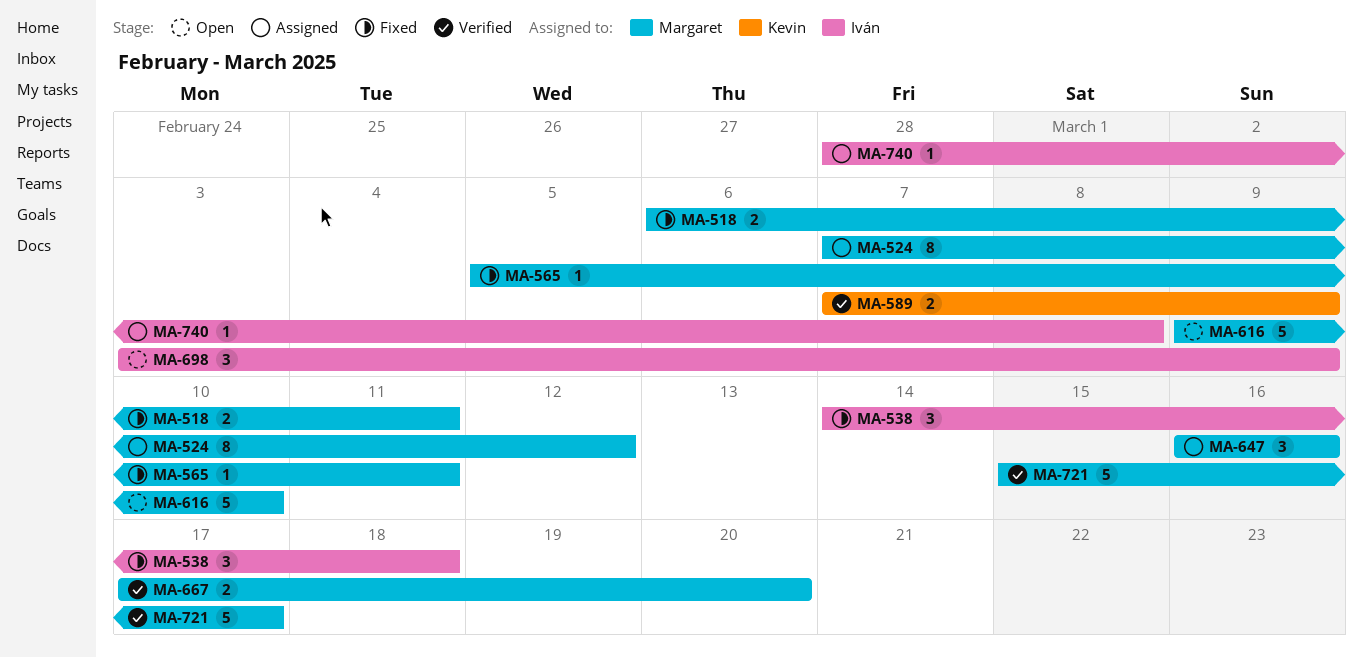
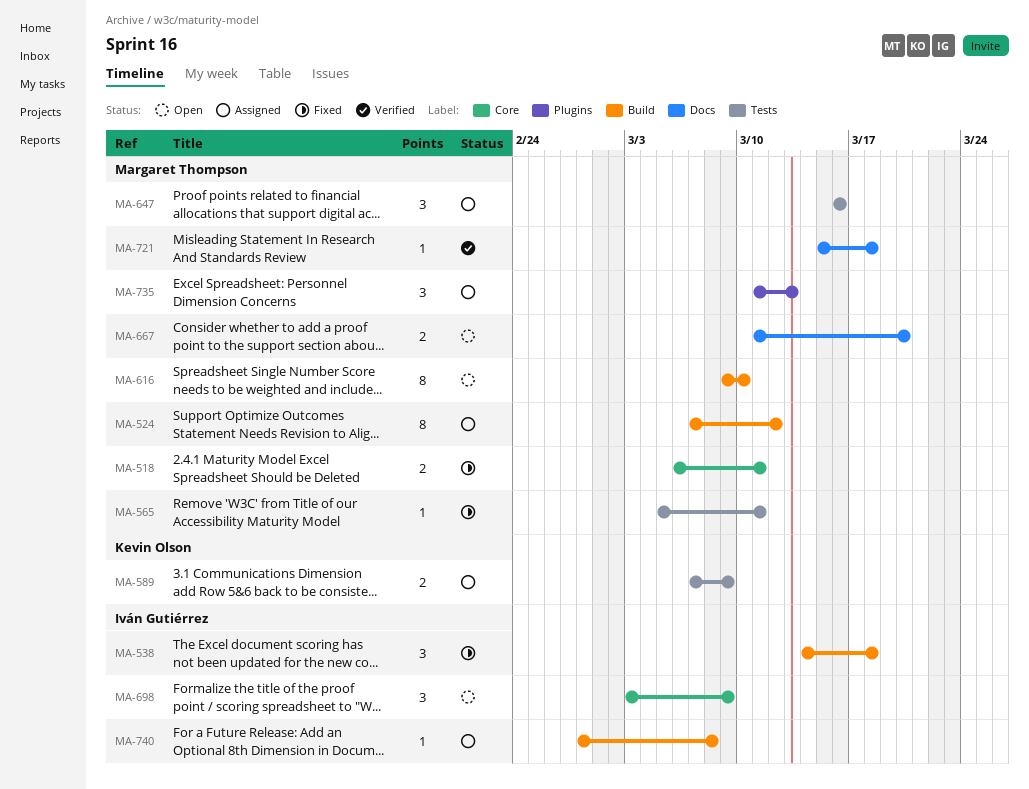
MA-589, status: Verified -> Assigned
MA-616, estimate: 5 -> 8
MA-667, status: Verified -> Open
MA-667, start: Mar 17 -> Mar 11
MA-721, estimate: 5 -> 1
MA-721, due: Mar 17 -> Mar 18
MA-735: none -> present

